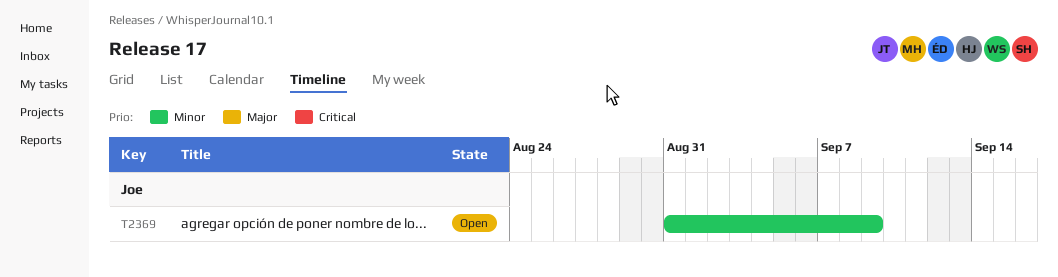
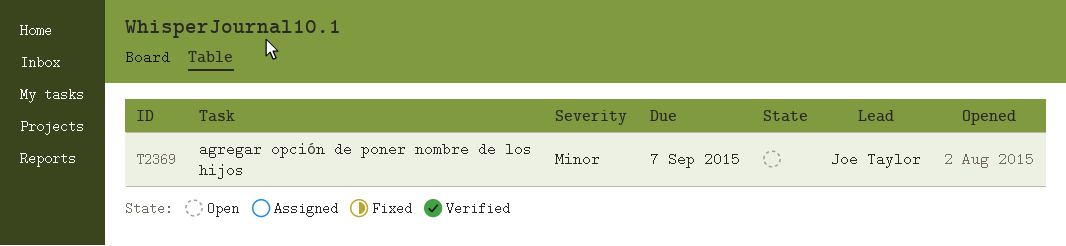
T2369, due: Sep 9 -> Sep 7

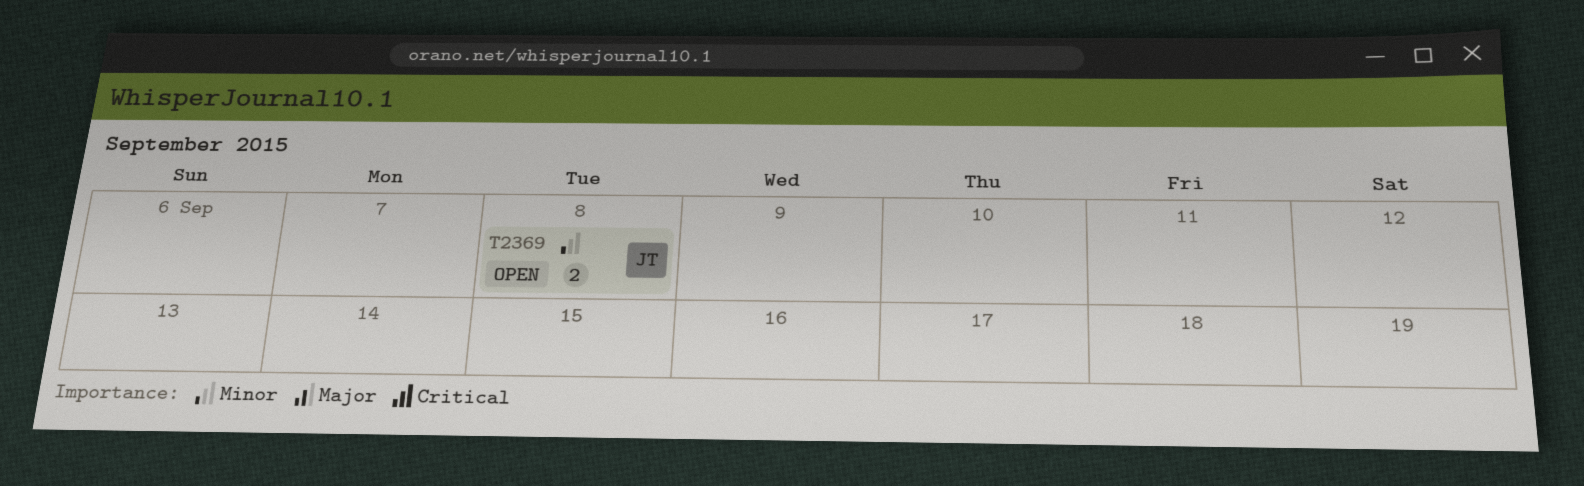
T2369, due: Sep 7 -> Sep 8

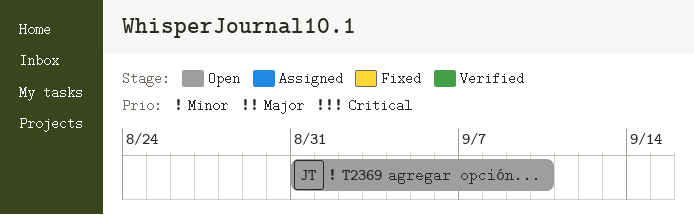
T2369, due: Sep 8 -> Sep 10

